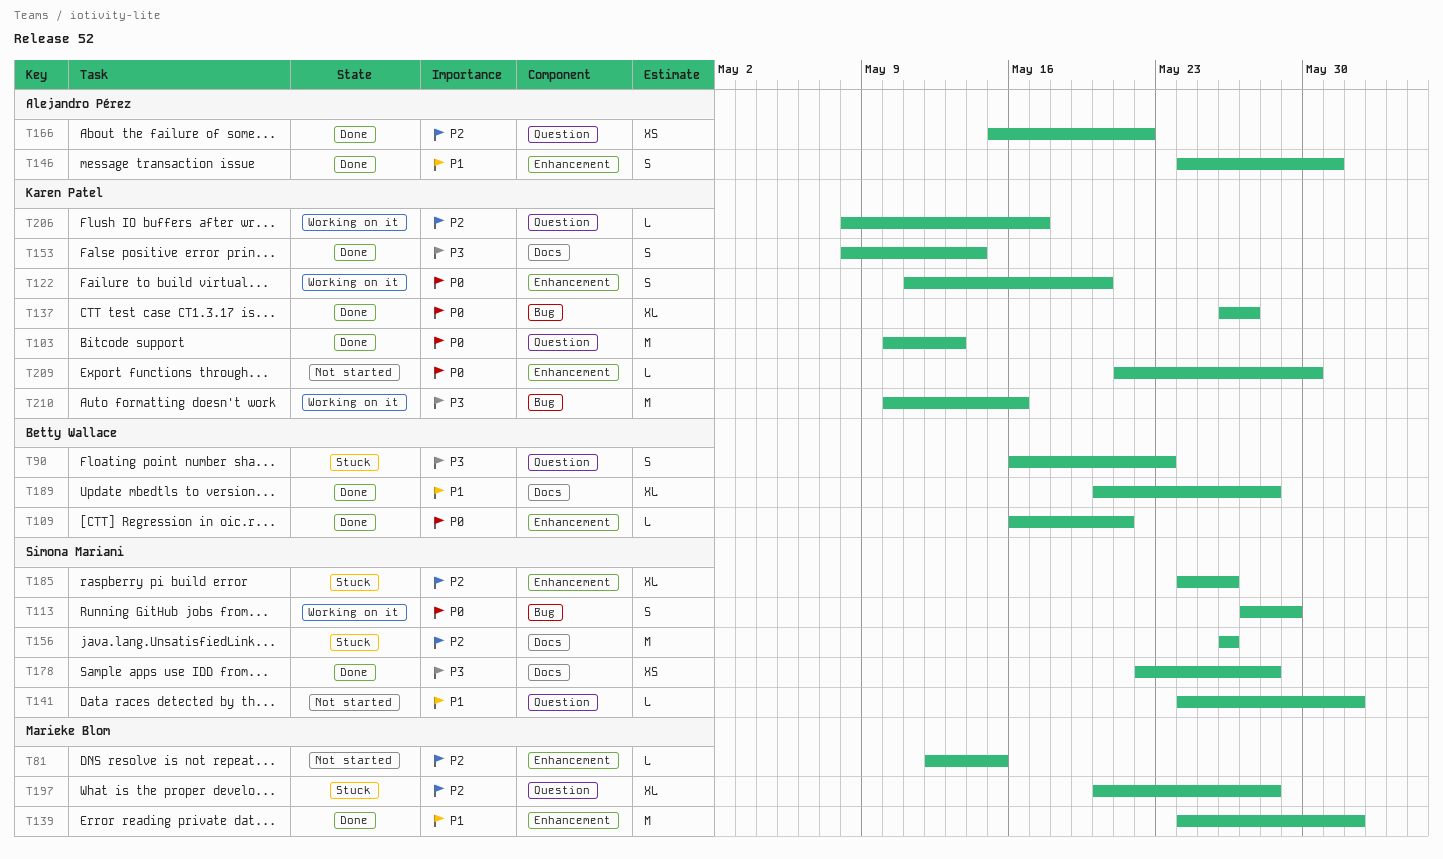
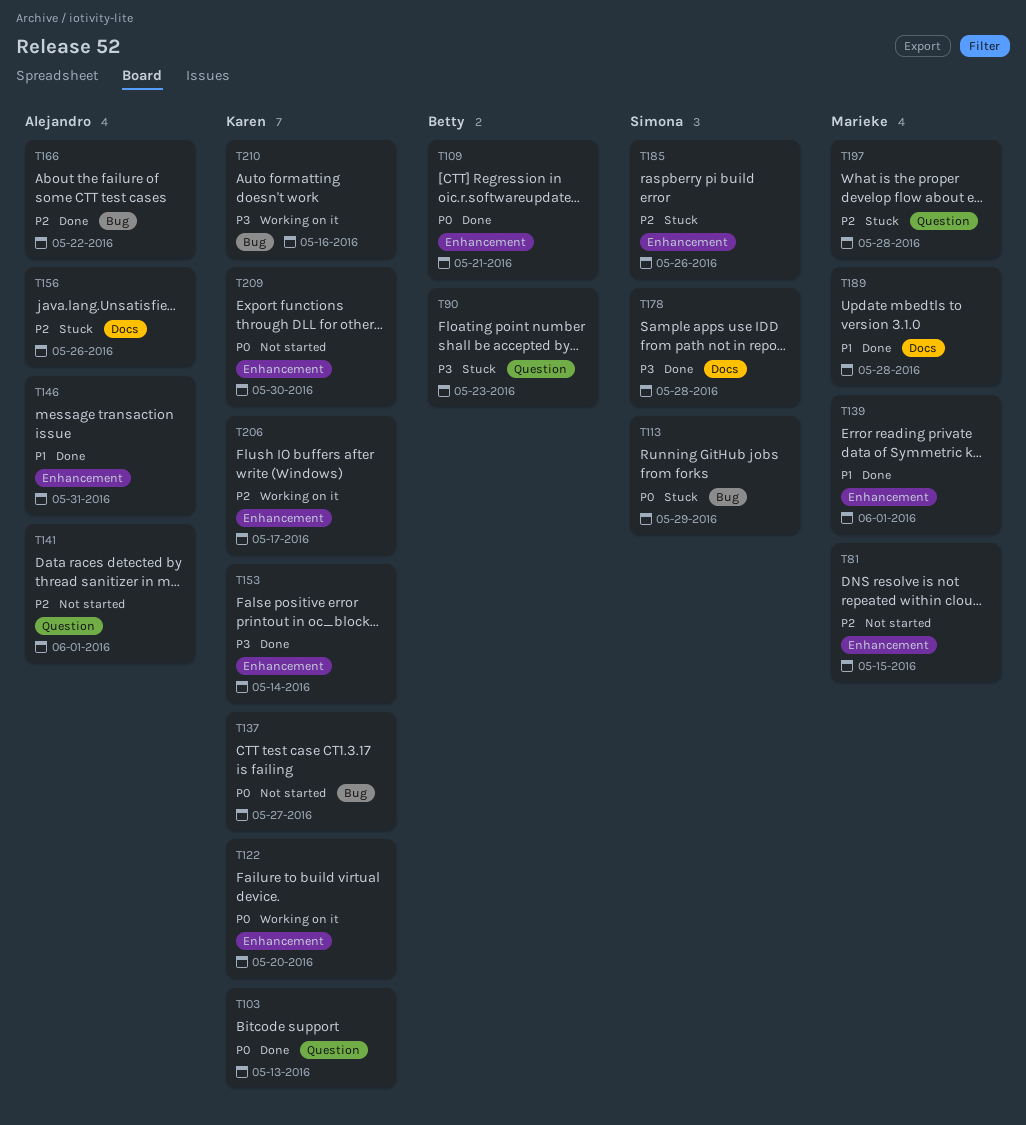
T113, status: Working on it -> Stuck
T137, status: Done -> Not started
T141, owner: Simona Mariani -> Alejandro Pérez
T141, priority: P1 -> P2
T153, label: Docs -> Enhancement
T156, owner: Simona Mariani -> Alejandro Pérez
T166, label: Question -> Bug
T189, owner: Betty Wallace -> Marieke Blom
T206, label: Question -> Enhancement

